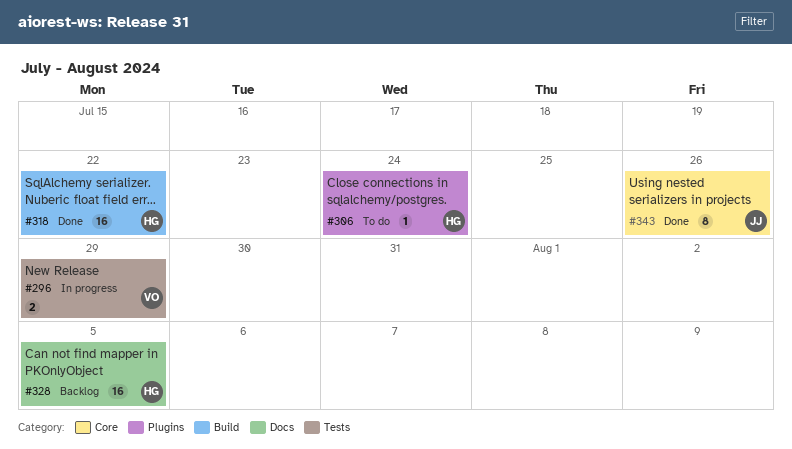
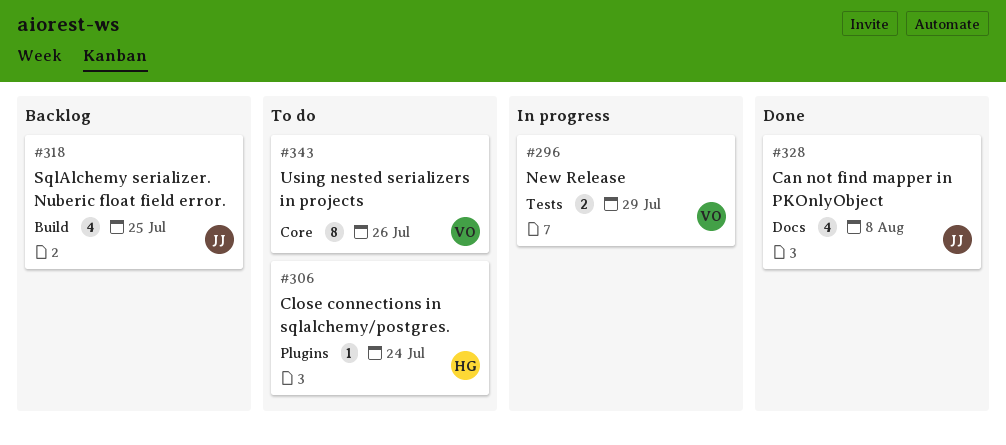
#318, status: Done -> Backlog
#318, owner: HG -> JJ
#318, estimate: 16 -> 4
#318, due: Jul 22 -> Jul 25
#328, status: Backlog -> Done
#328, owner: HG -> JJ
#328, estimate: 16 -> 4
#328, due: Aug 5 -> Aug 8
#343, status: Done -> To do
#343, owner: JJ -> VO

